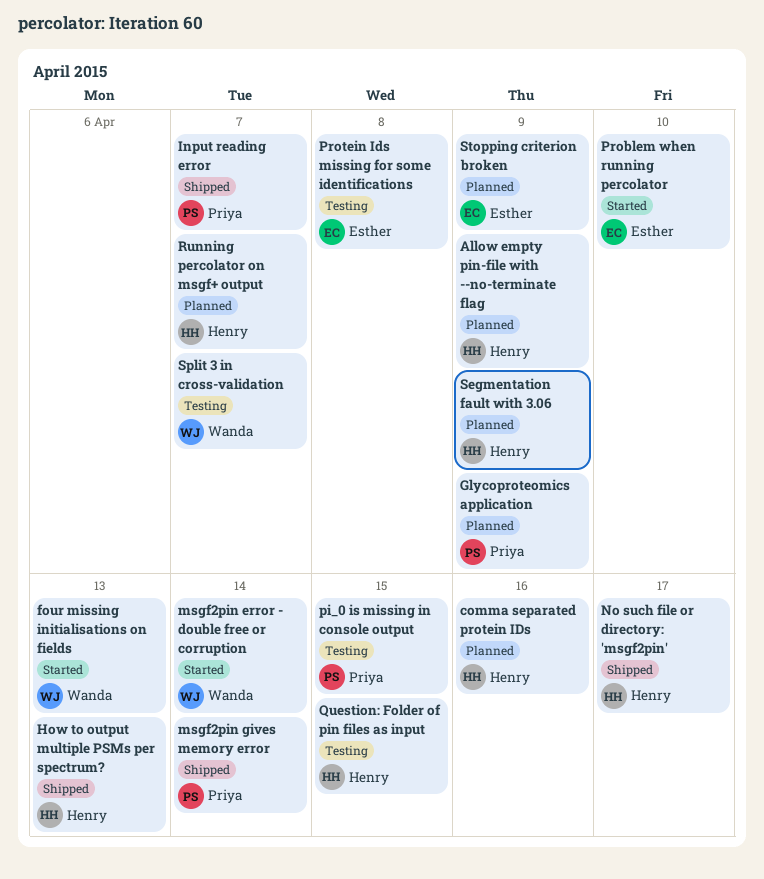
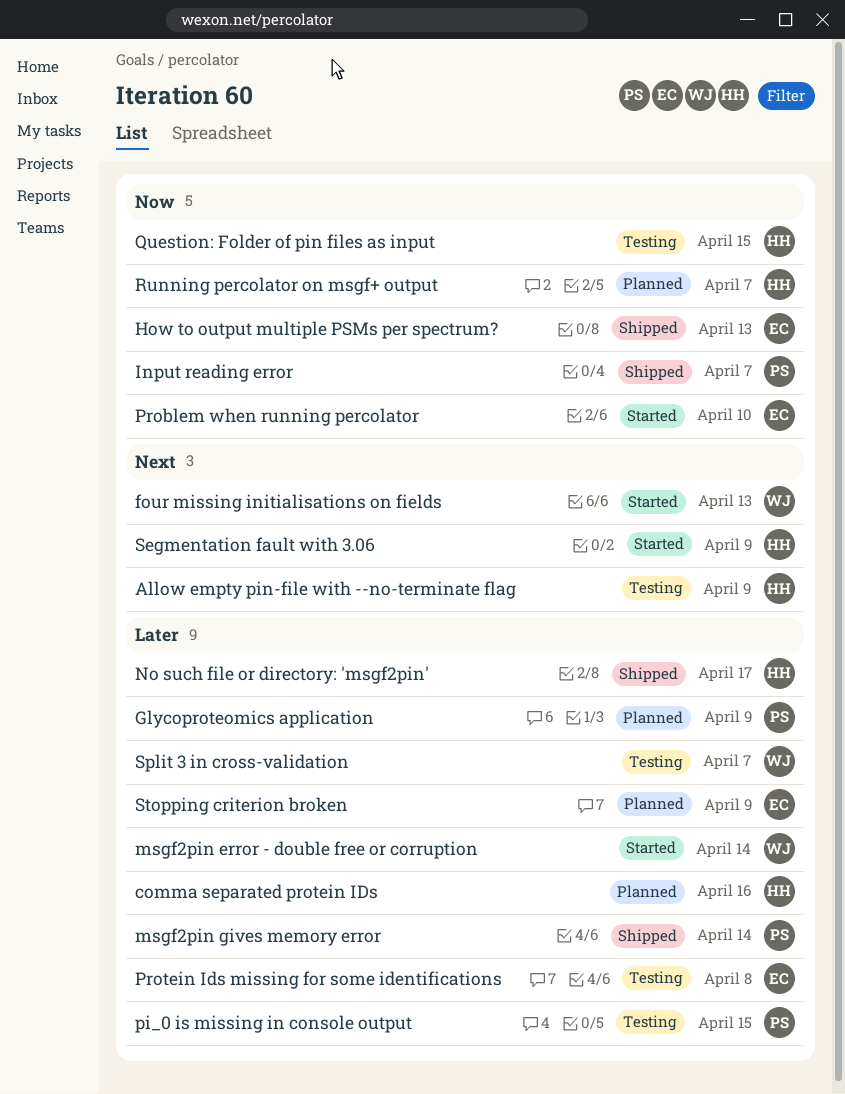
Allow empty pin-file with --no-terminate flag, status: Planned -> Testing
How to output multiple PSMs per spectrum?, owner: Henry -> Esther
Segmentation fault with 3.06, status: Planned -> Started

